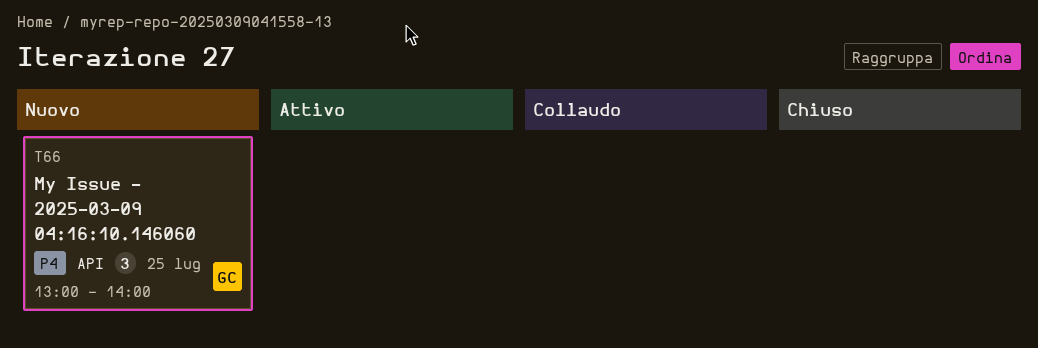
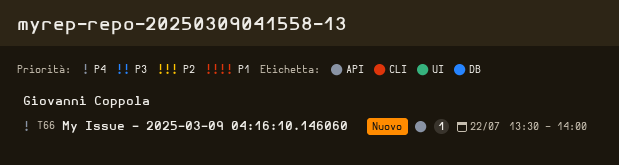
T66, estimate: 3 -> 1
T66, day: Jul 25 -> Jul 22
T66, begins: 13:00 -> 13:30

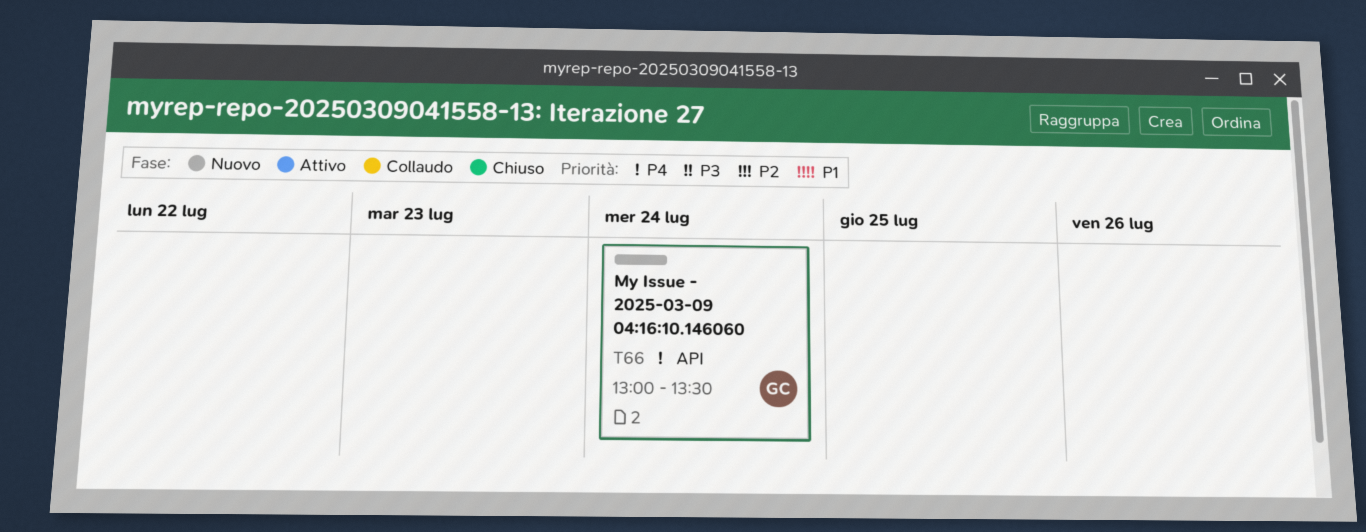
T66, day: Jul 22 -> Jul 24
T66, begins: 13:30 -> 13:00
T66, ends: 14:00 -> 13:30

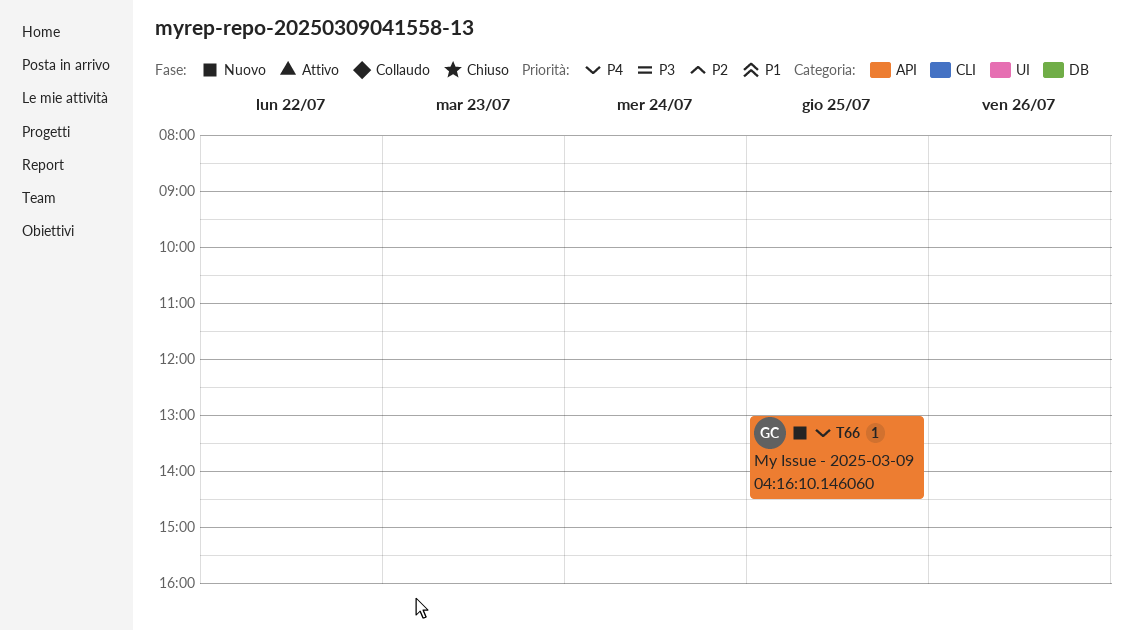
T66, day: Jul 24 -> Jul 25
T66, ends: 13:30 -> 14:30

